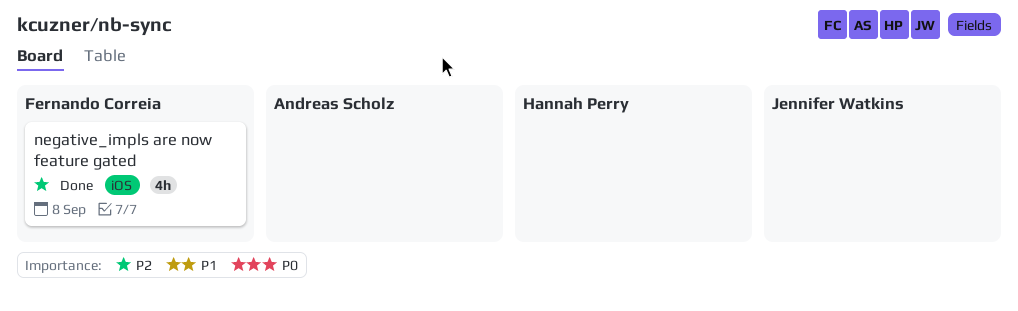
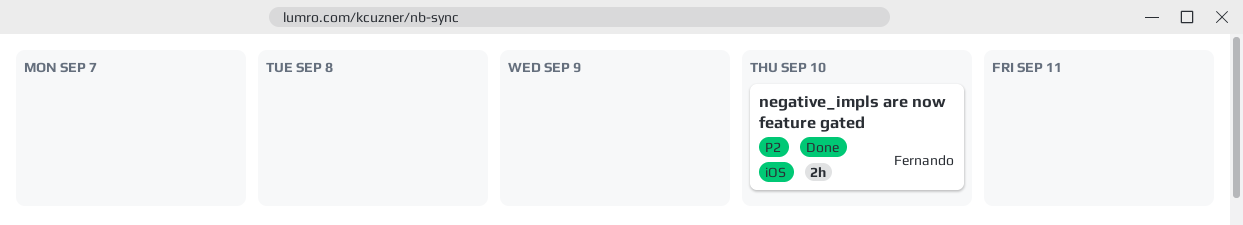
negative_impls are now feature gated, estimate: 4h -> 2h
negative_impls are now feature gated, due: Sep 8 -> Sep 10

